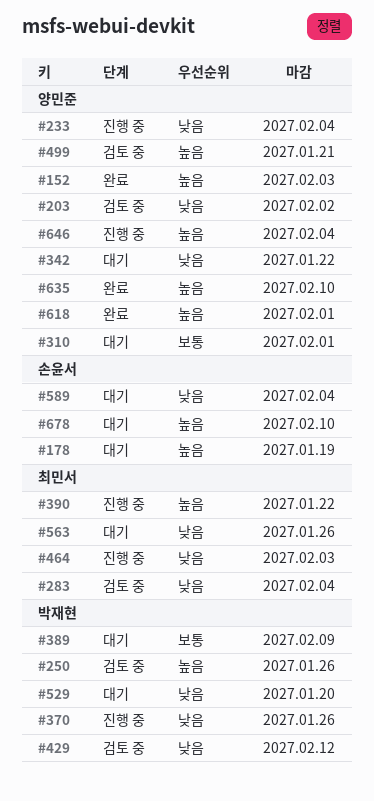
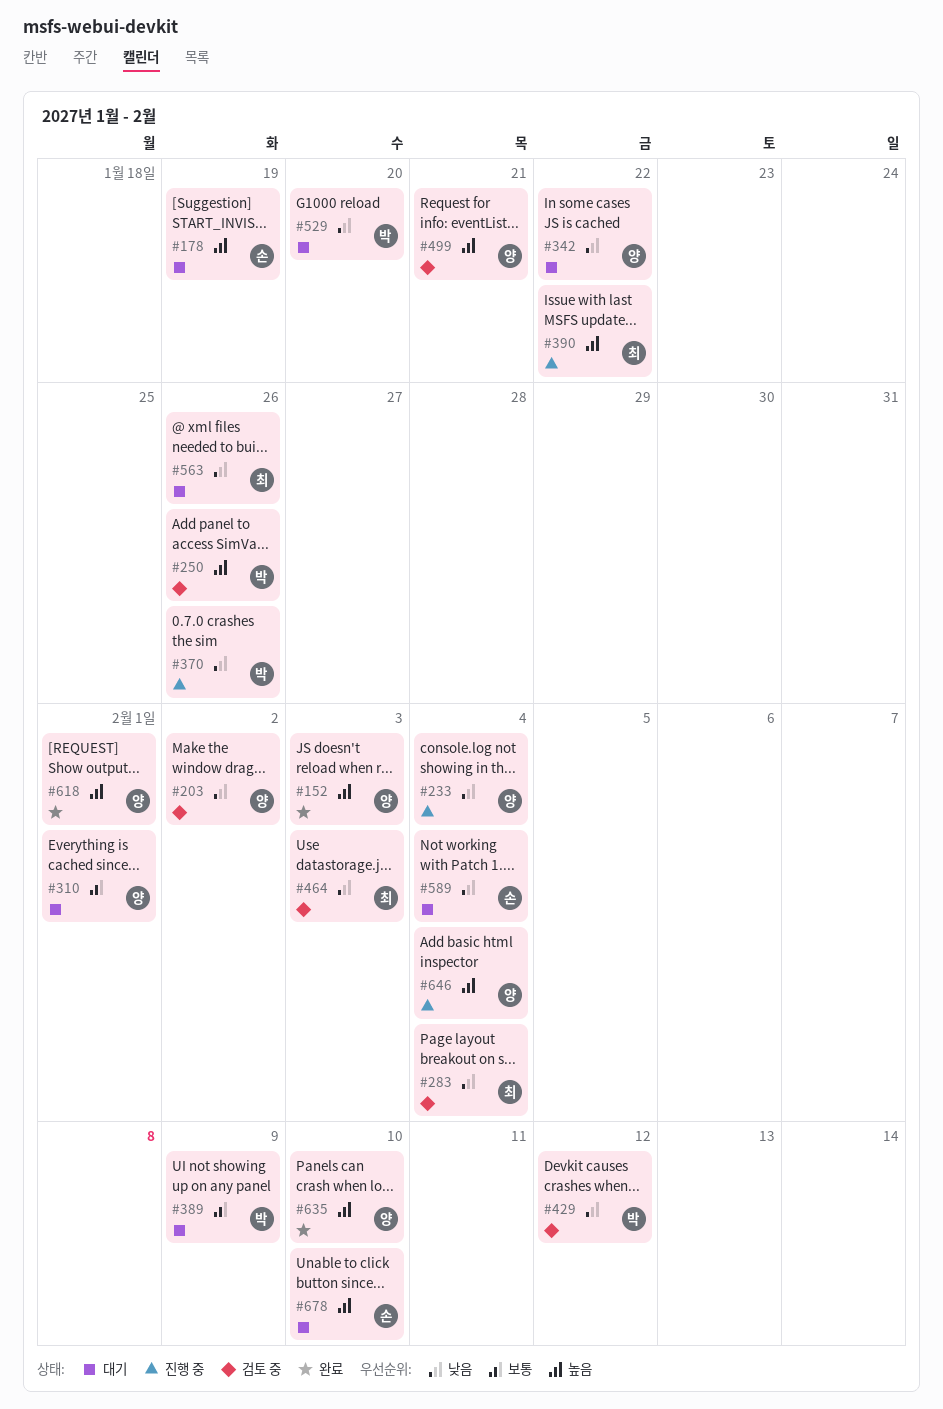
#464, status: 진행 중 -> 검토 중

